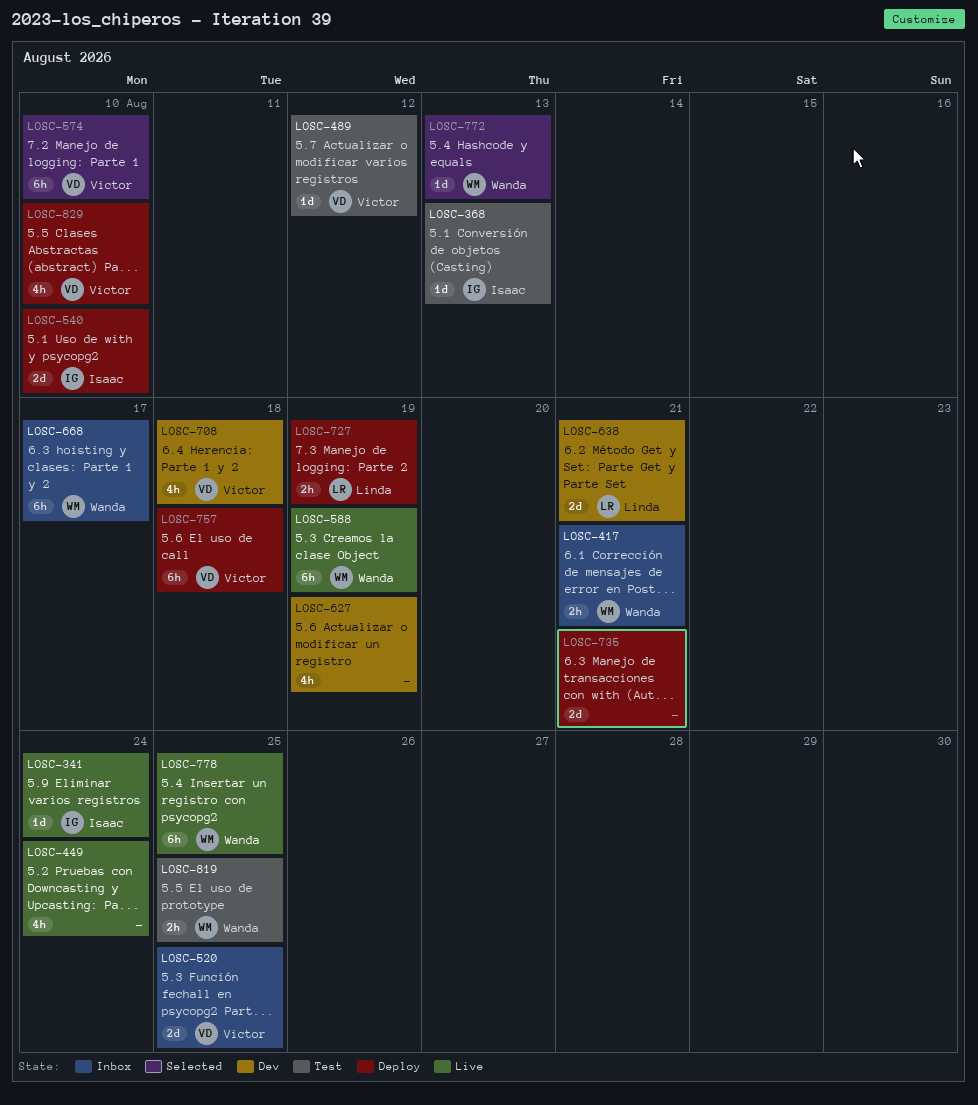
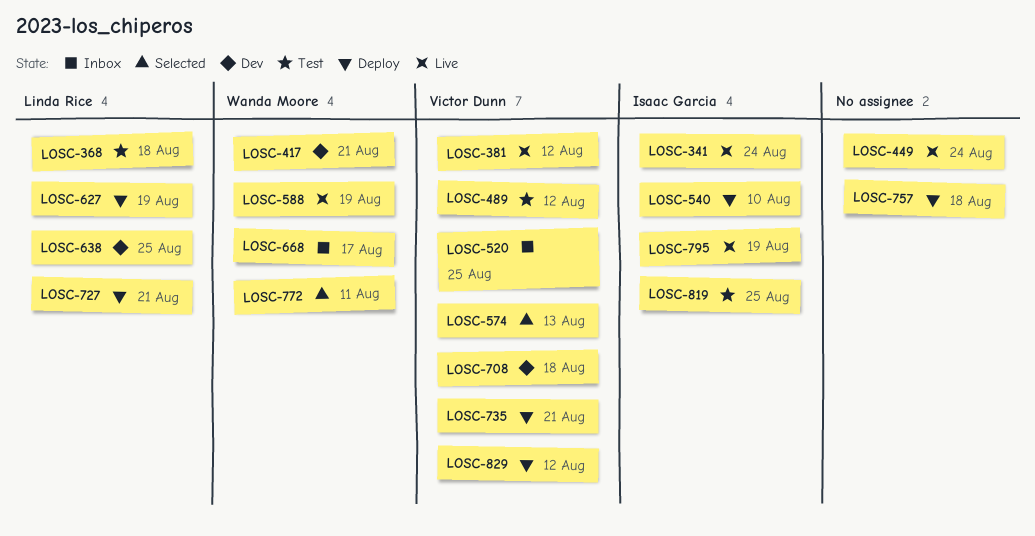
LOSC-368, owner: Isaac Garcia -> Linda Rice
LOSC-368, due: Aug 13 -> Aug 18
LOSC-381: none -> present
LOSC-417, status: Inbox -> Dev
LOSC-574, due: Aug 10 -> Aug 13
LOSC-627, status: Dev -> Deploy
LOSC-627, owner: none -> Linda Rice
LOSC-638, due: Aug 21 -> Aug 25
LOSC-727, due: Aug 19 -> Aug 21
LOSC-735, owner: none -> Victor Dunn
LOSC-757, owner: Victor Dunn -> none
LOSC-772, due: Aug 13 -> Aug 11
LOSC-778: present -> none
LOSC-795: none -> present
LOSC-819, owner: Wanda Moore -> Isaac Garcia
LOSC-829, due: Aug 10 -> Aug 12

